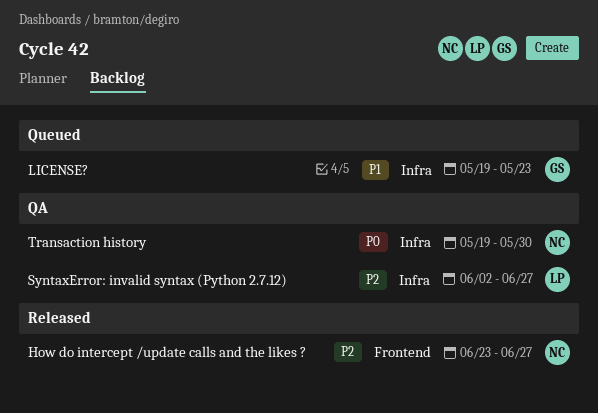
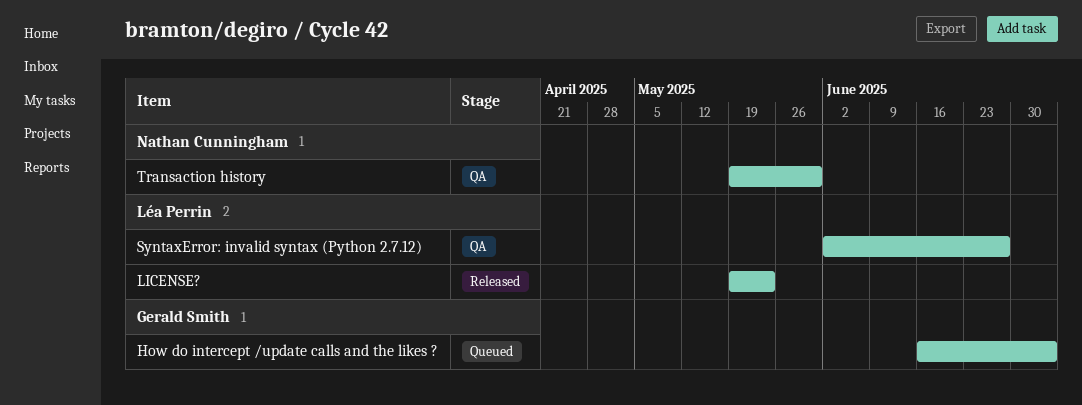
How do intercept /update calls and the likes ?, status: Released -> Queued
How do intercept /update calls and the likes ?, owner: Nathan Cunningham -> Gerald Smith
How do intercept /update calls and the likes ?, start: Jun 23 -> Jun 16
How do intercept /update calls and the likes ?, due: Jun 27 -> Jul 4
LICENSE?, status: Queued -> Released
LICENSE?, owner: Gerald Smith -> Léa Perrin

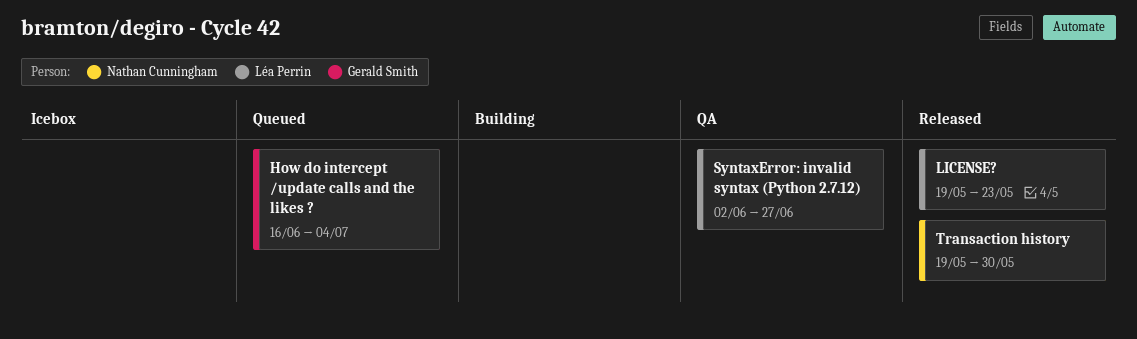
Transaction history, status: QA -> Released

